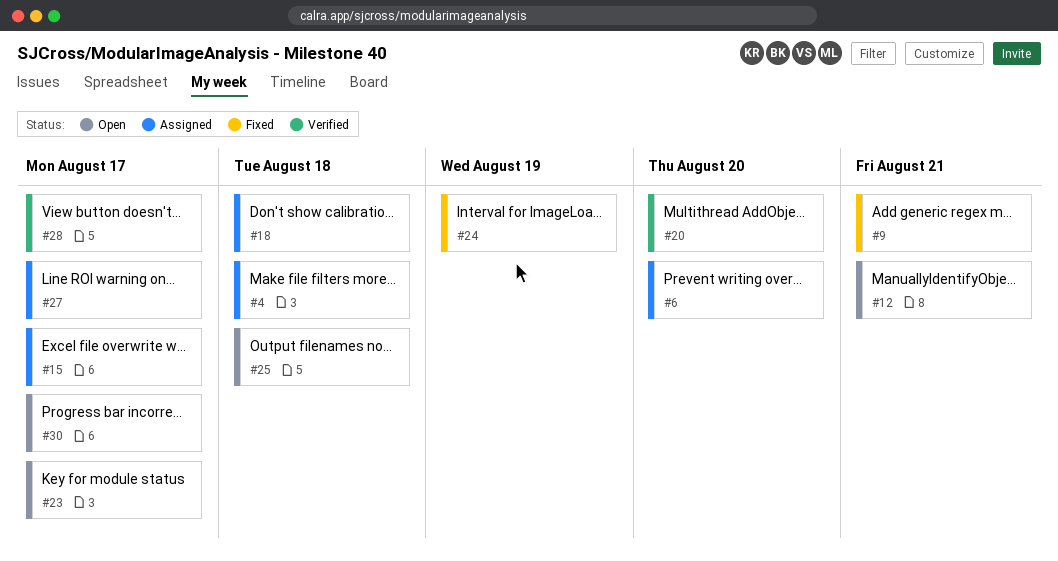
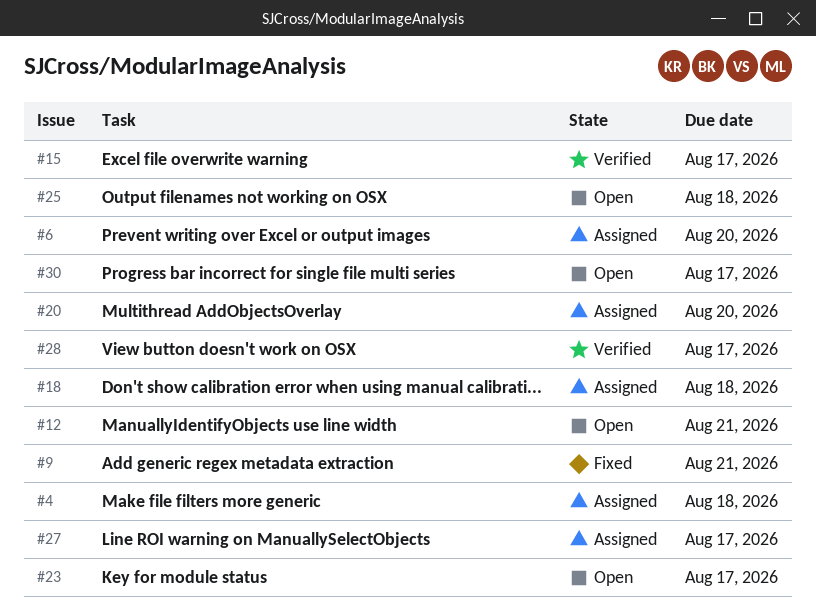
#15, status: Assigned -> Verified
#20, status: Verified -> Assigned
#24: present -> none

